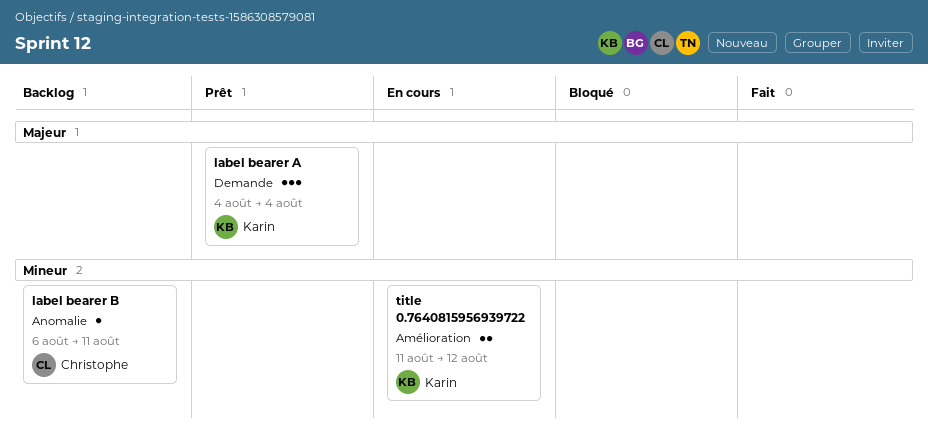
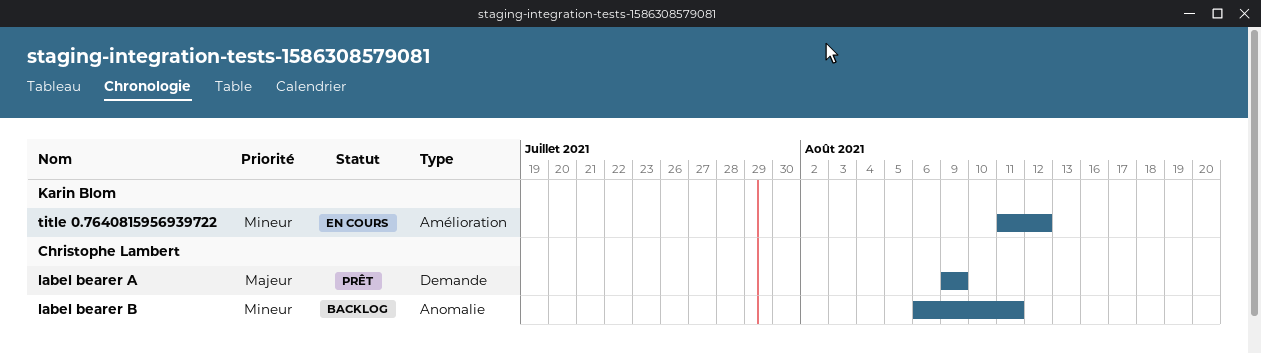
label bearer A, owner: Karin Blom -> Christophe Lambert
label bearer A, start: Aug 4 -> Aug 9
label bearer A, due: Aug 4 -> Aug 9

